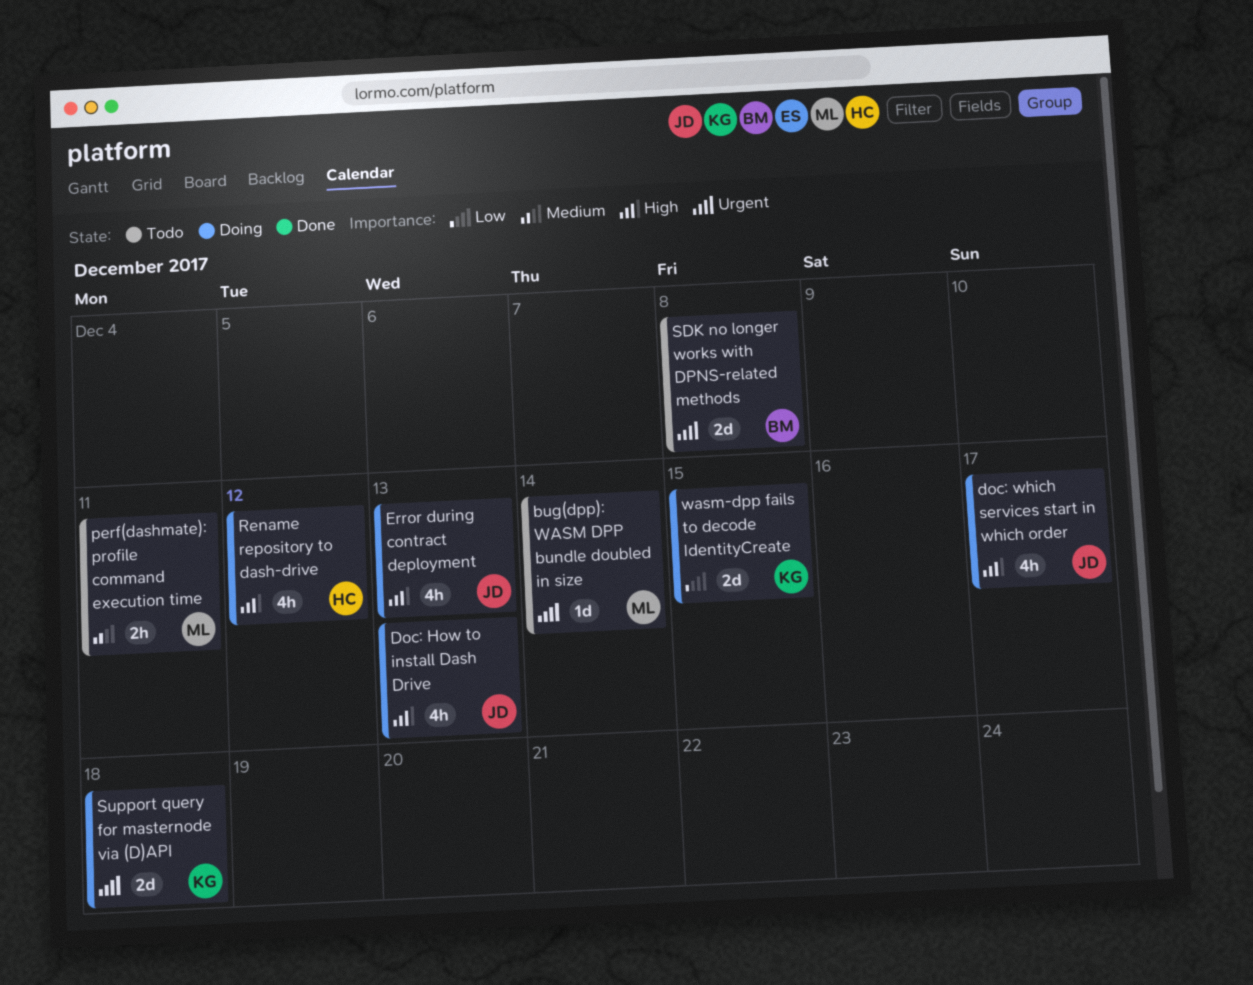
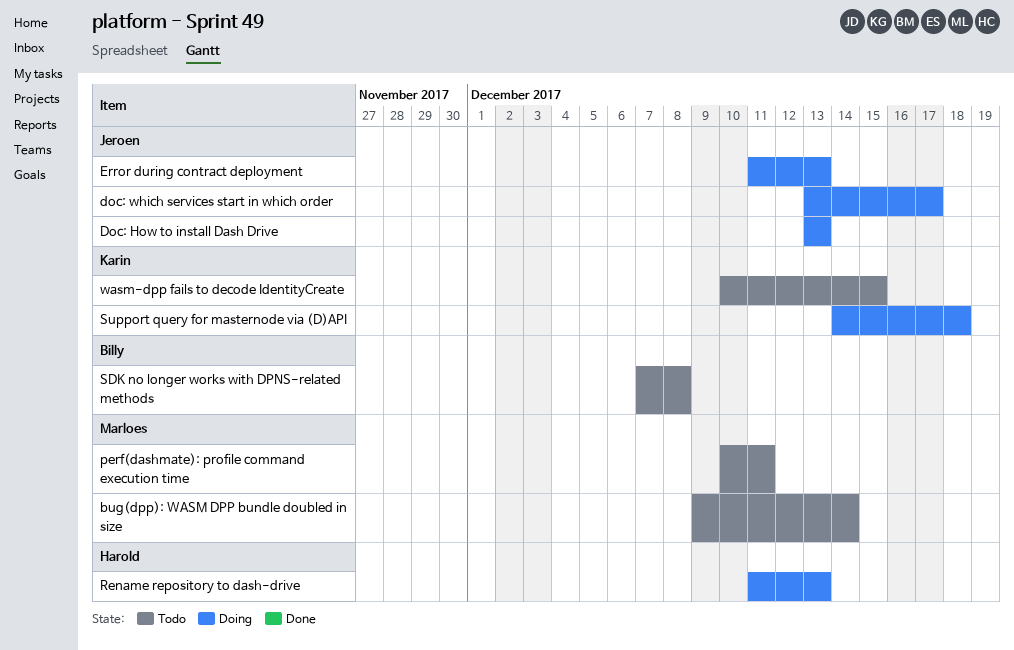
Rename repository to dash-drive, due: Dec 12 -> Dec 13
wasm-dpp fails to decode IdentityCreate, status: Doing -> Todo

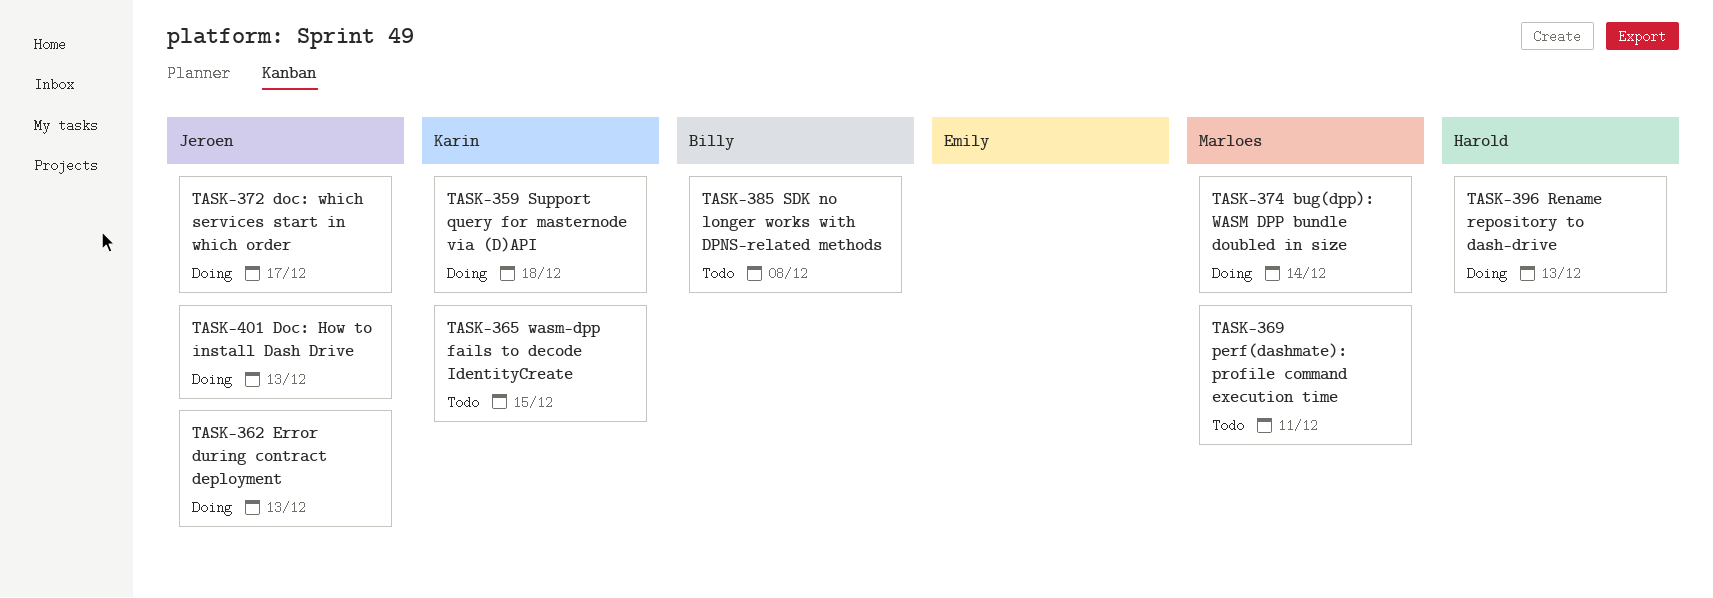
bug(dpp): WASM DPP bundle doubled in size, status: Todo -> Doing

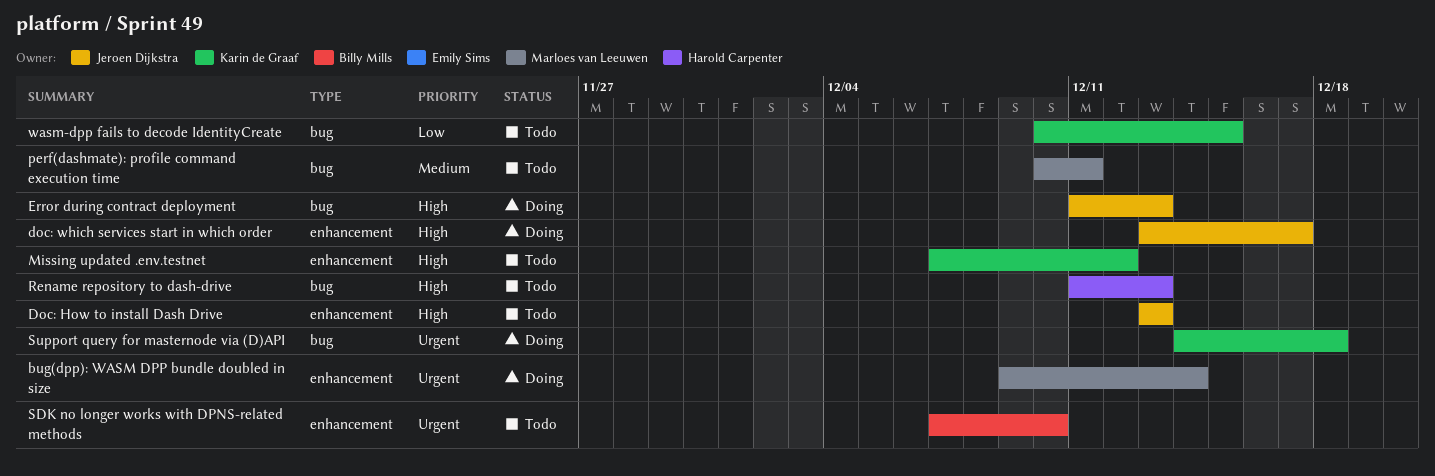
Doc: How to install Dash Drive, status: Doing -> Todo
Missing updated .env.testnet: none -> present
Rename repository to dash-drive, status: Doing -> Todo
SDK no longer works with DPNS-related methods, due: Dec 8 -> Dec 10

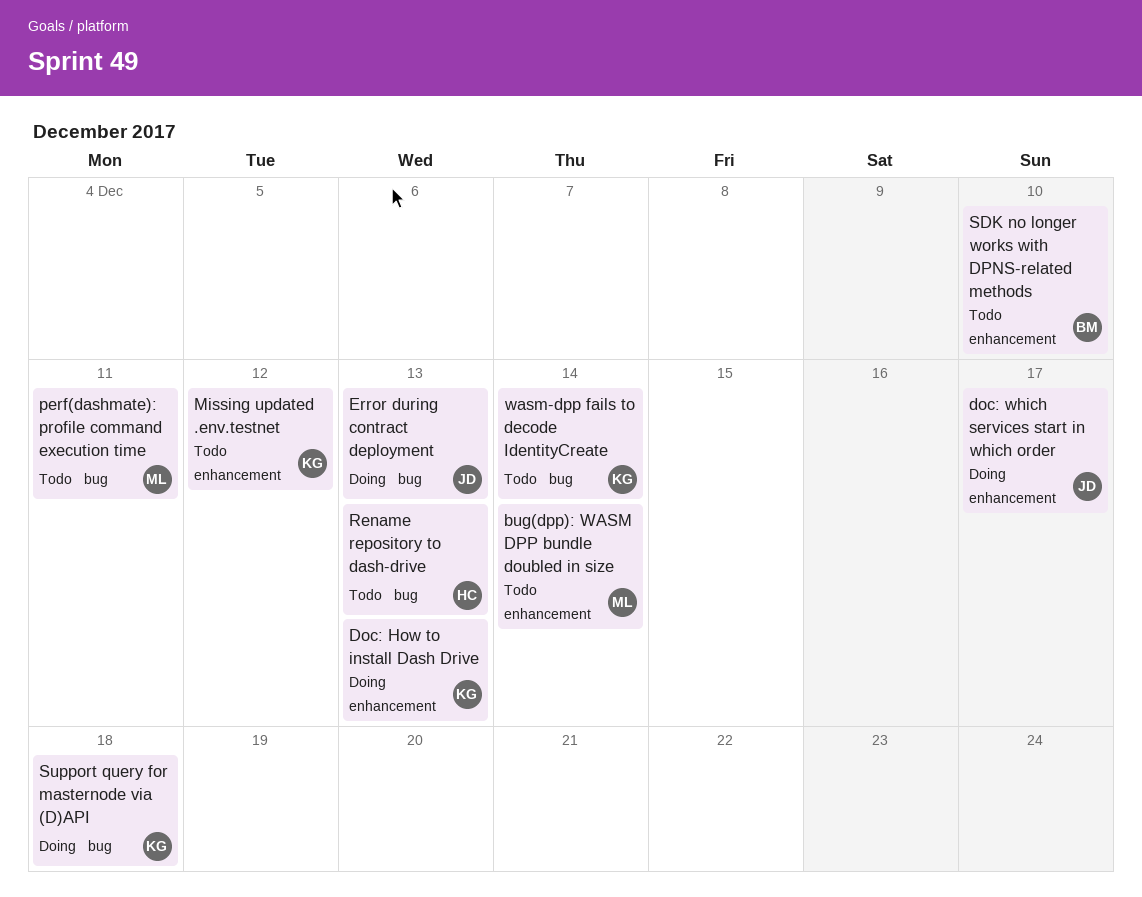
bug(dpp): WASM DPP bundle doubled in size, status: Doing -> Todo
Doc: How to install Dash Drive, status: Todo -> Doing
Doc: How to install Dash Drive, owner: Jeroen Dijkstra -> Karin de Graaf
wasm-dpp fails to decode IdentityCreate, due: Dec 15 -> Dec 14

